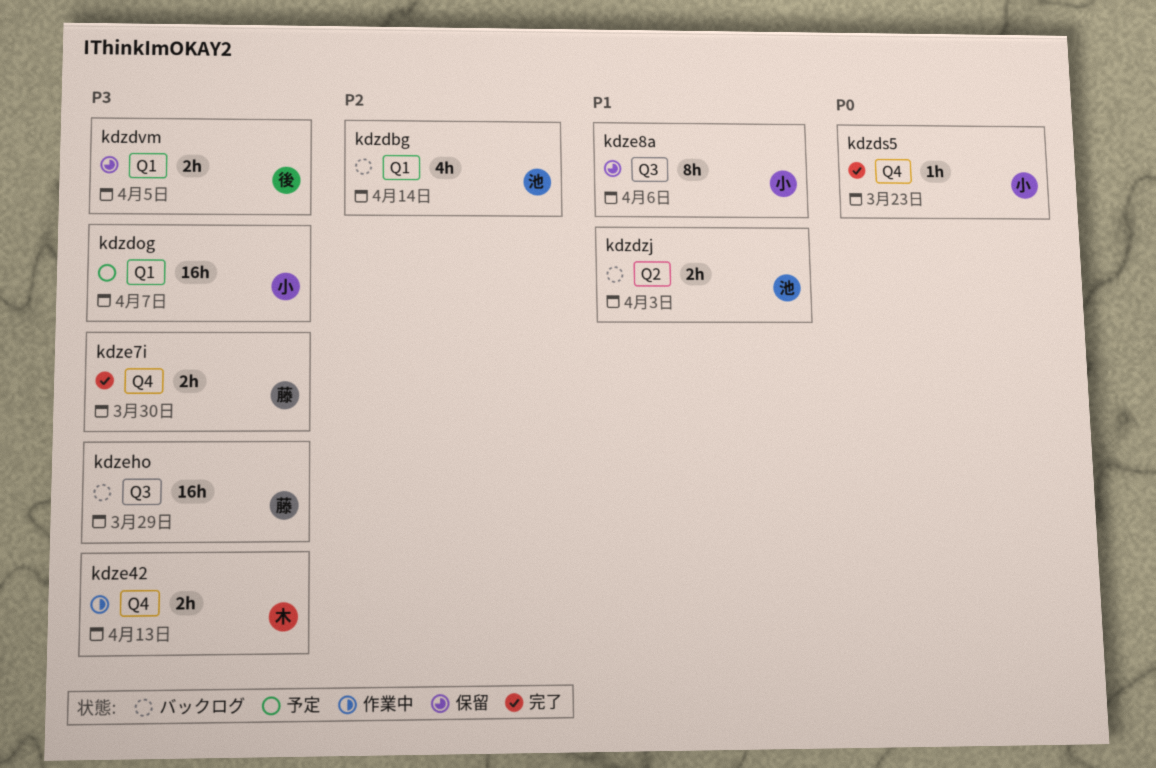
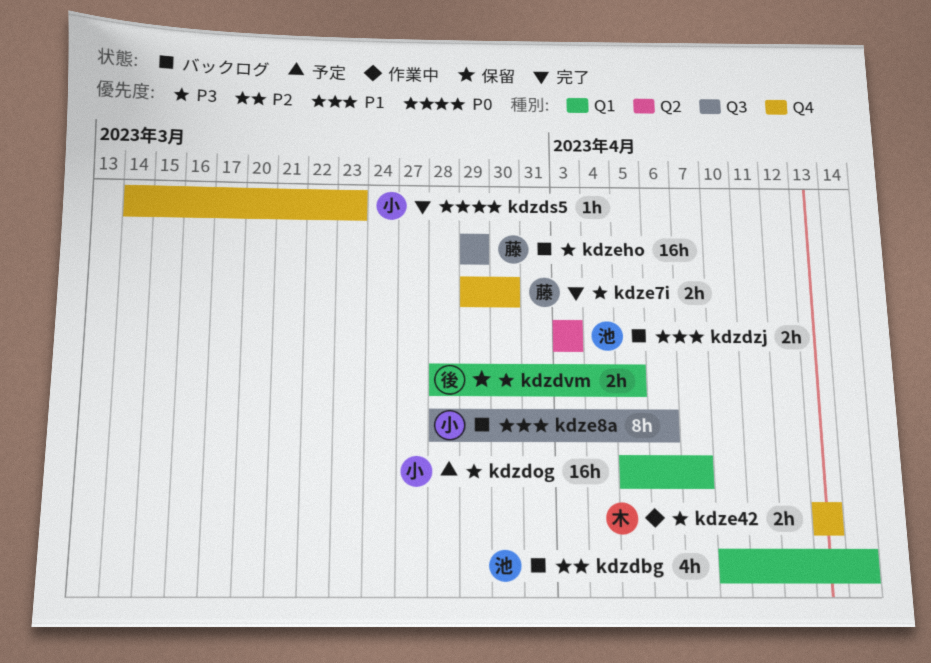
kdze8a, status: 保留 -> バックログ

